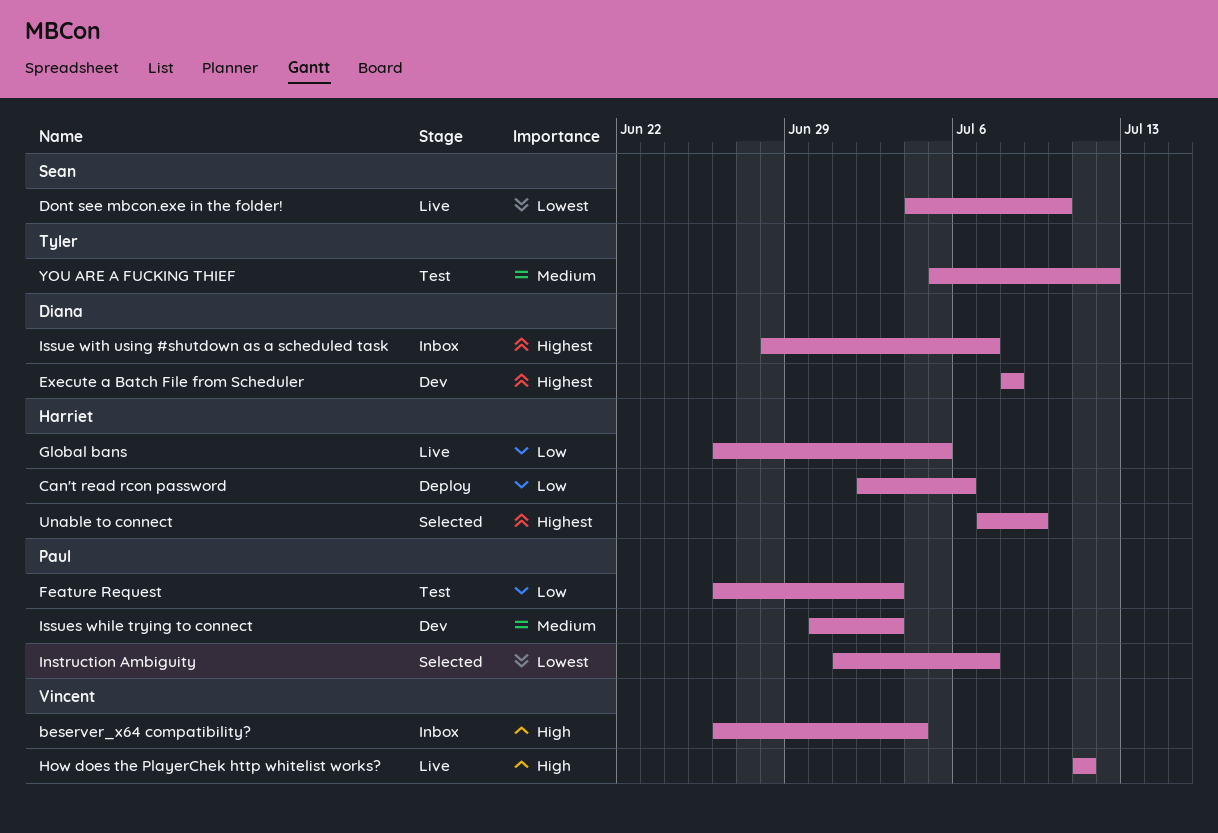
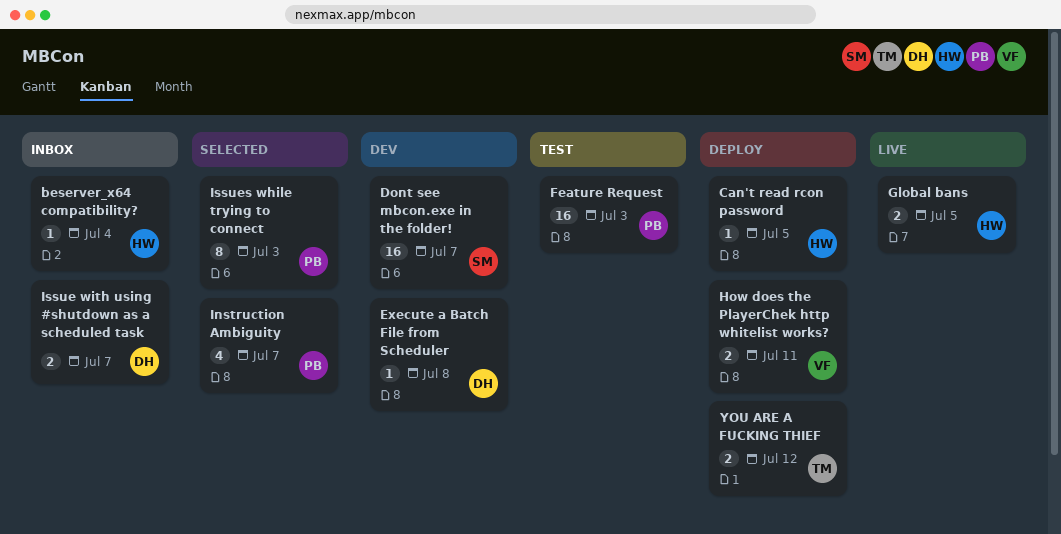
beserver_x64 compatibility?, owner: Vincent -> Harriet
Can't read rcon password, due: Jul 6 -> Jul 5
Dont see mbcon.exe in the folder!, status: Live -> Dev
Dont see mbcon.exe in the folder!, due: Jul 10 -> Jul 7
How does the PlayerChek http whitelist works?, status: Live -> Deploy
Issues while trying to connect, status: Dev -> Selected
Unable to connect: present -> none
YOU ARE A FUCKING THIEF, status: Test -> Deploy

